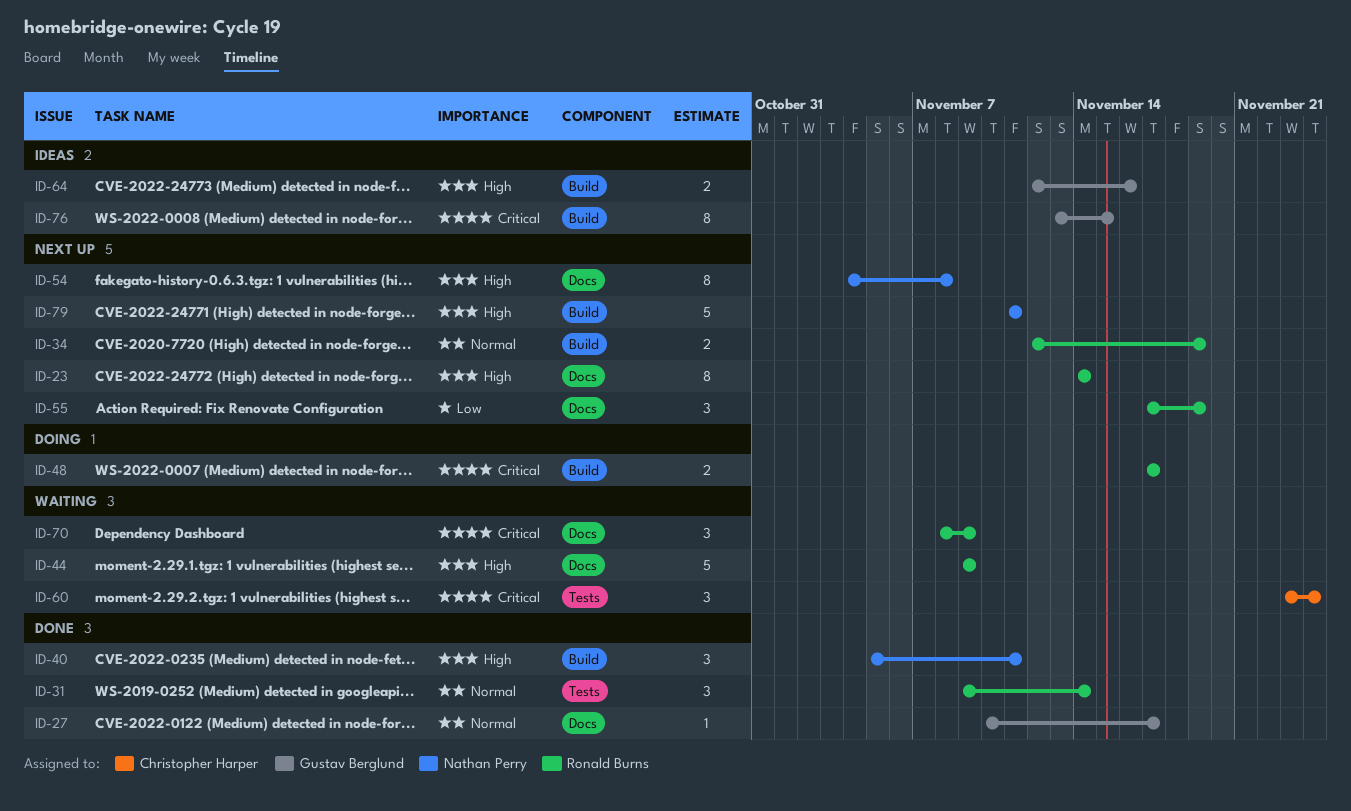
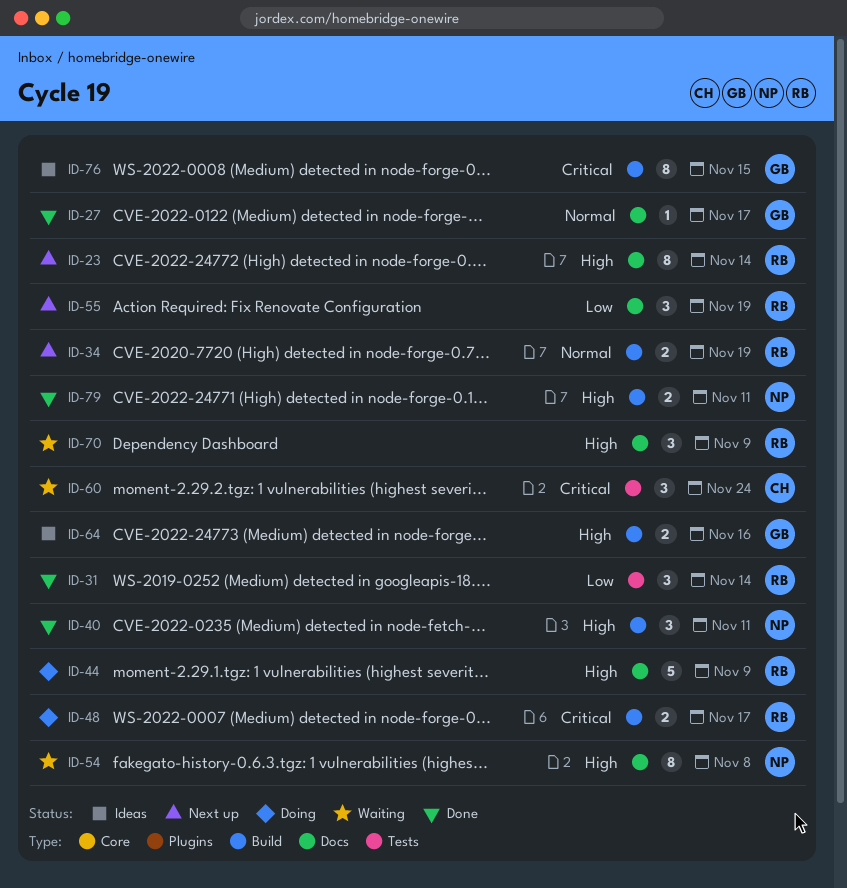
ID-31, priority: Normal -> Low
ID-44, status: Waiting -> Doing
ID-54, status: Next up -> Waiting
ID-70, priority: Critical -> High
ID-79, status: Next up -> Done
ID-79, estimate: 5 -> 2

